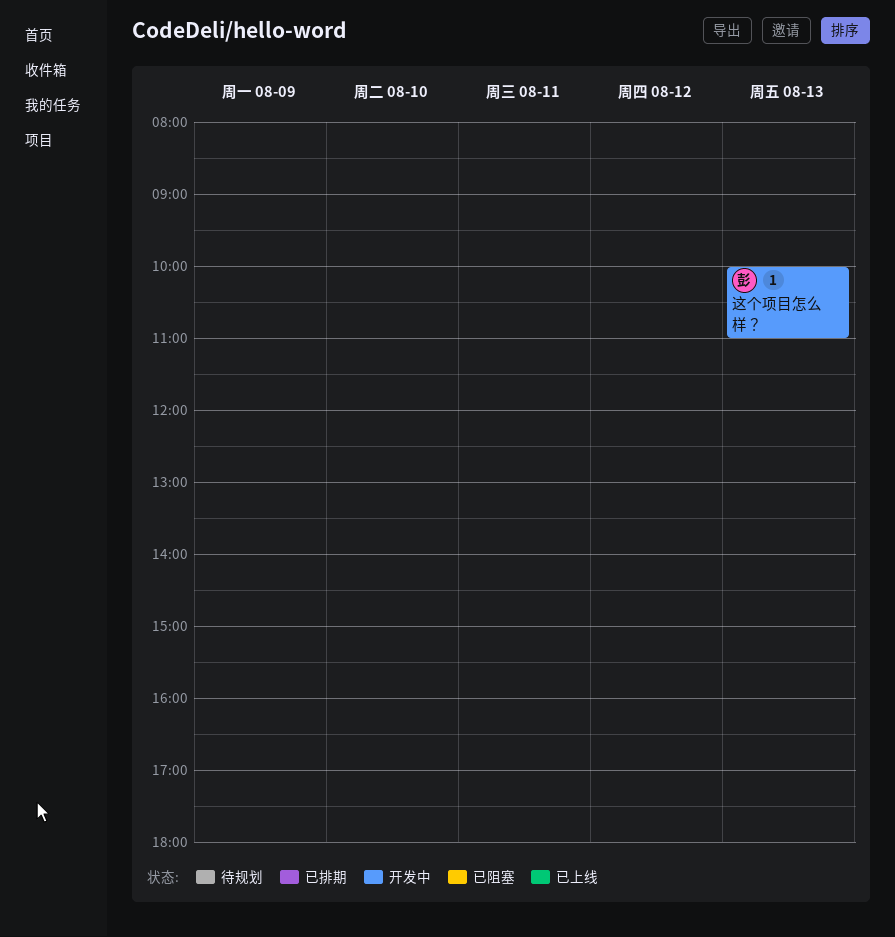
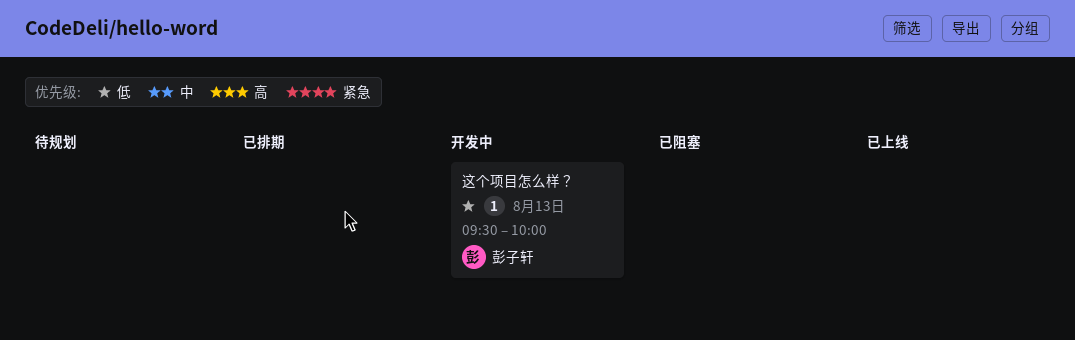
这个项目怎么样？, begins: 10:00 -> 09:30
这个项目怎么样？, ends: 11:00 -> 10:00

